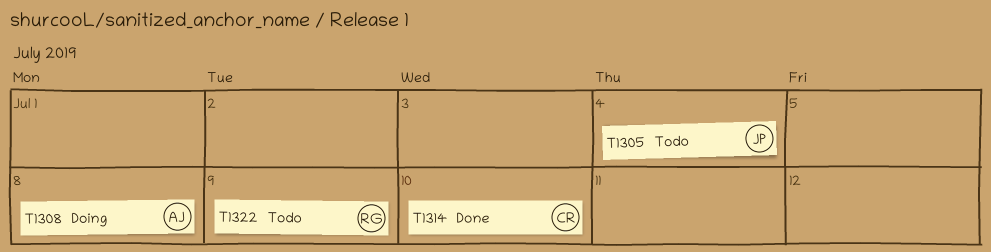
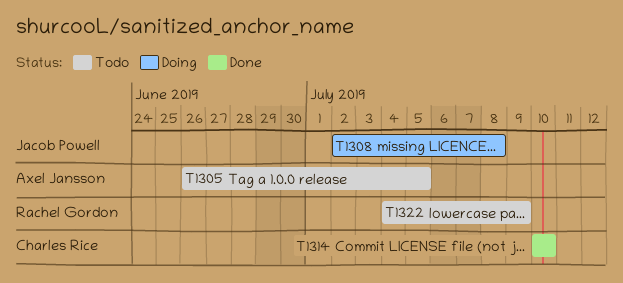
T1305, owner: Jacob Powell -> Axel Jansson
T1305, due: Jul 4 -> Jul 5
T1308, owner: Axel Jansson -> Jacob Powell

